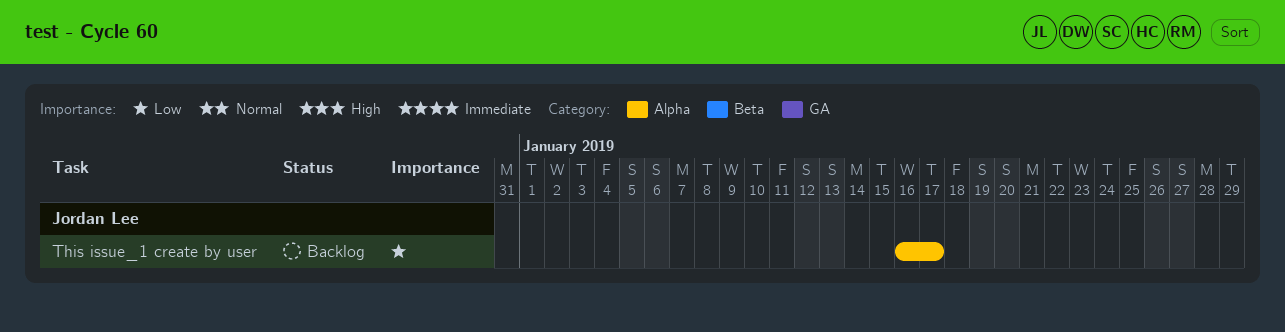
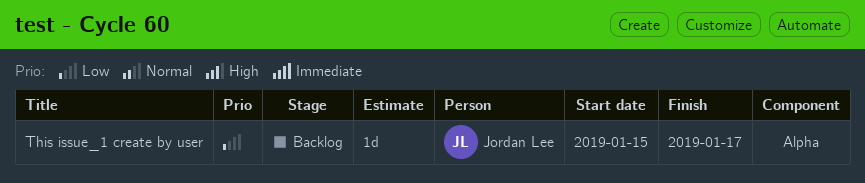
This issue_1 create by user, start: Jan 16 -> Jan 15

